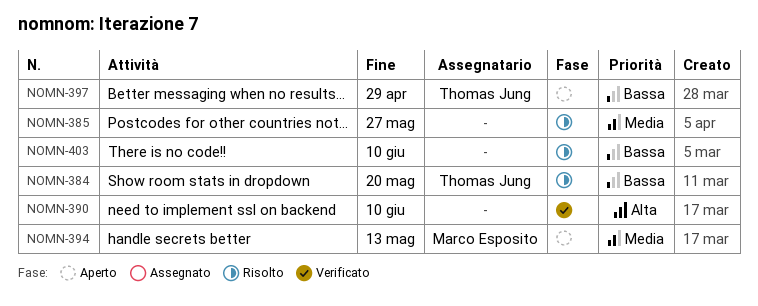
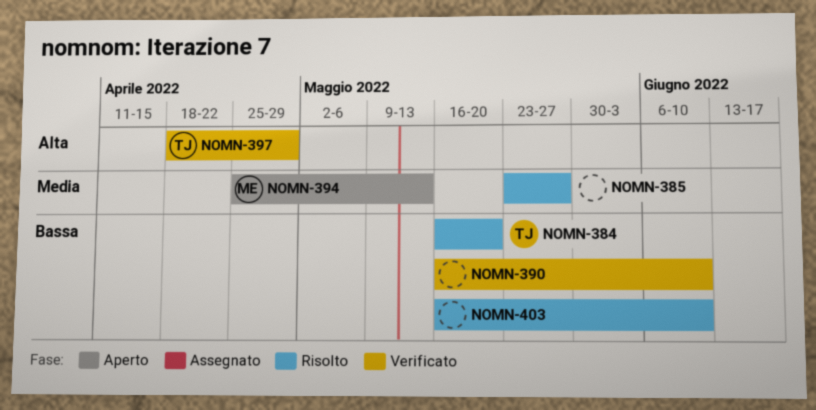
NOMN-390, priority: Alta -> Bassa
NOMN-397, status: Aperto -> Verificato
NOMN-397, priority: Bassa -> Alta

